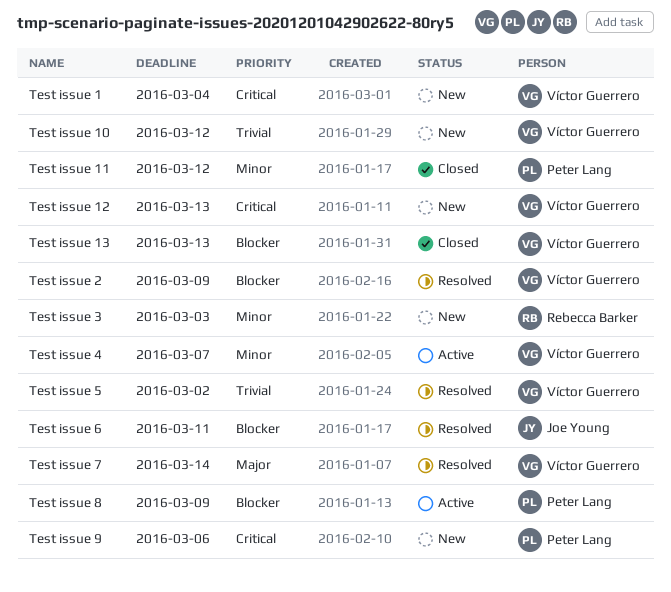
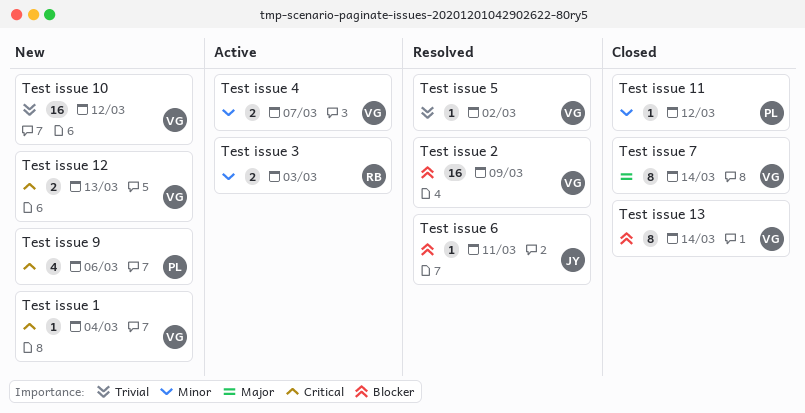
Test issue 13, due: Mar 13 -> Mar 14
Test issue 3, status: New -> Active
Test issue 7, status: Resolved -> Closed
Test issue 8: present -> none

